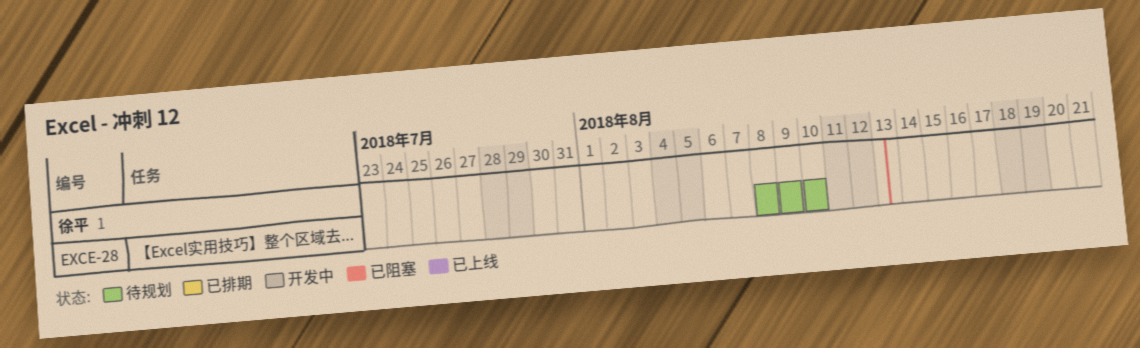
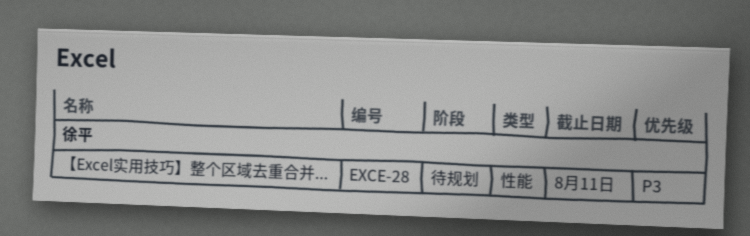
EXCE-28, due: Aug 10 -> Aug 11

